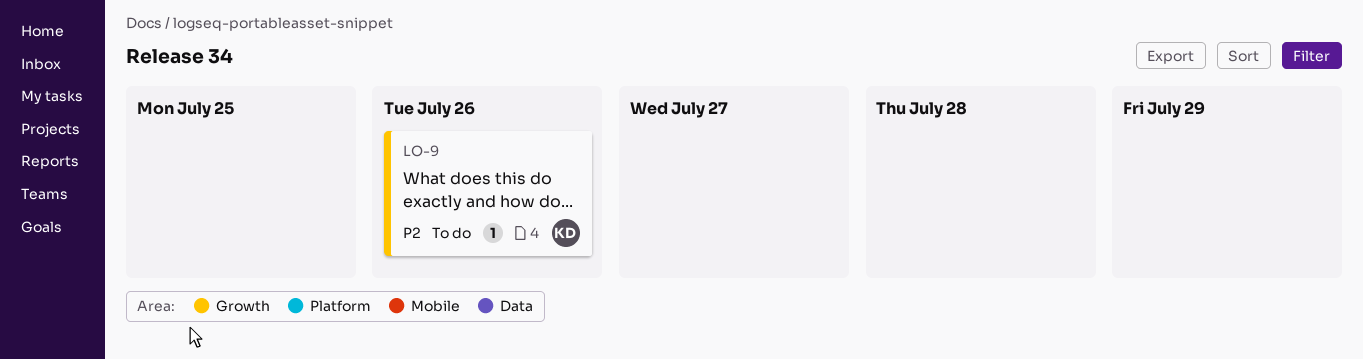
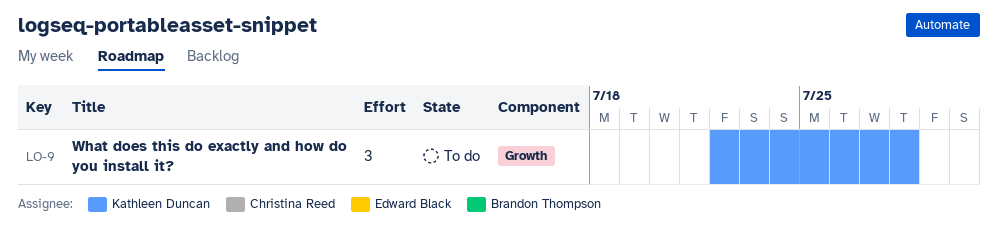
LO-9, estimate: 1 -> 3
LO-9, due: Jul 26 -> Jul 28

